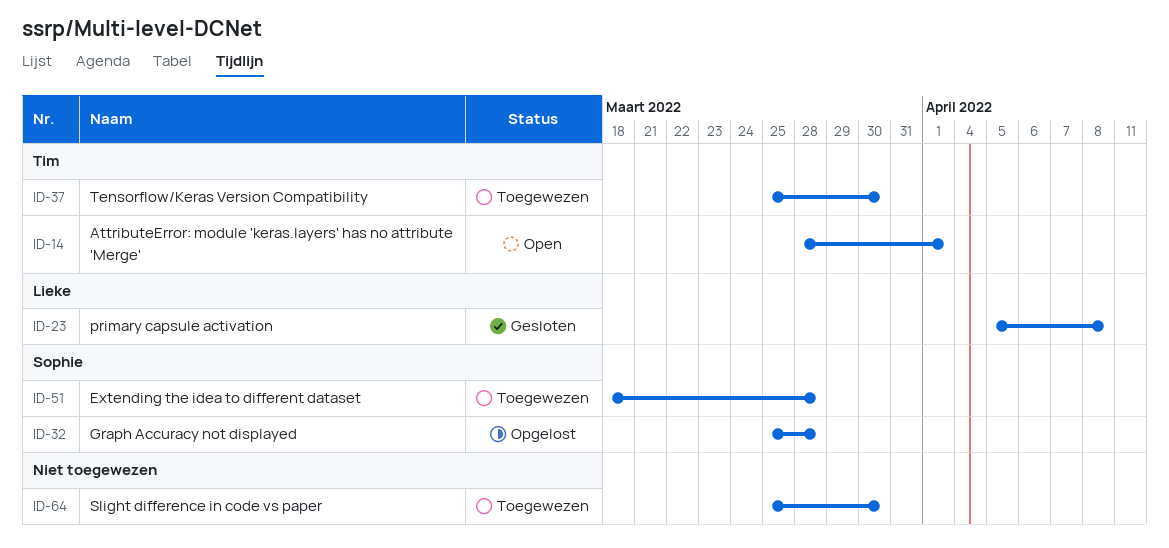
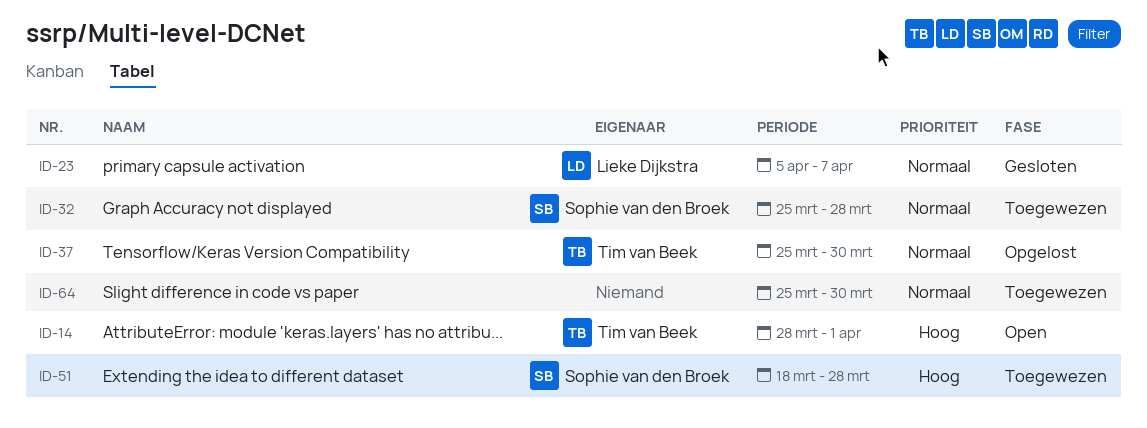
ID-23, due: Apr 8 -> Apr 7
ID-32, status: Opgelost -> Toegewezen
ID-37, status: Toegewezen -> Opgelost

